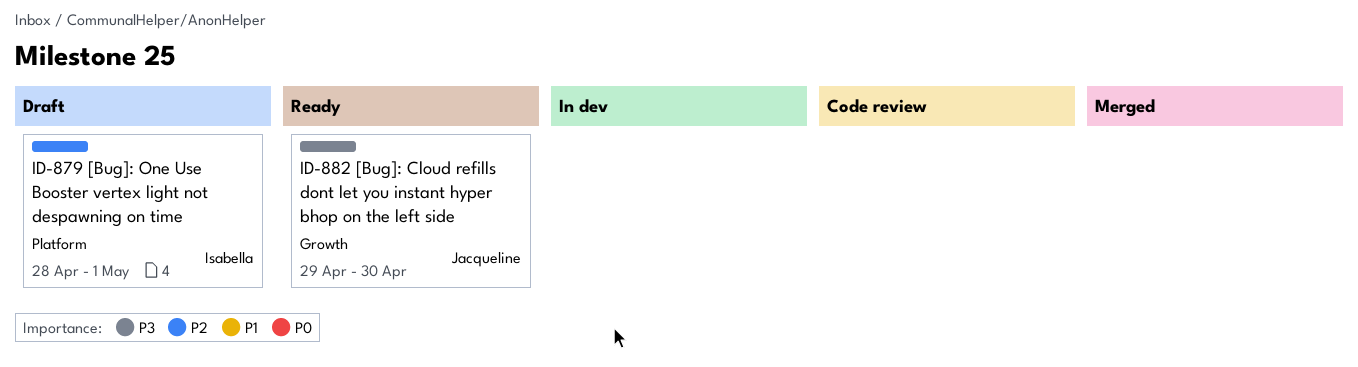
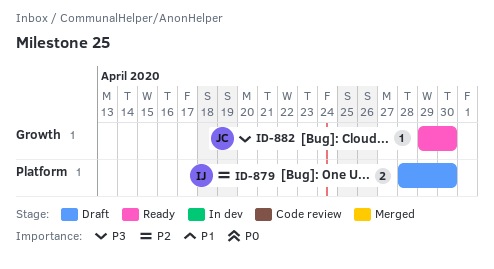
ID-879, due: May 1 -> Apr 30

